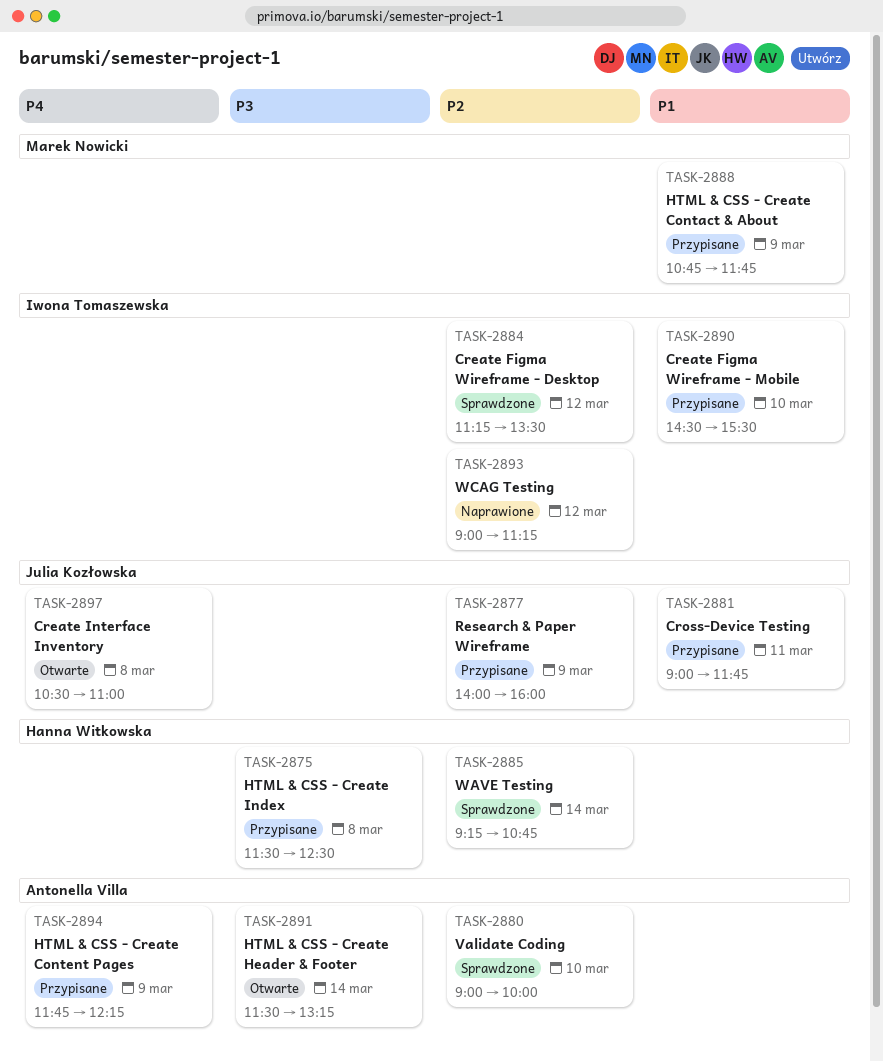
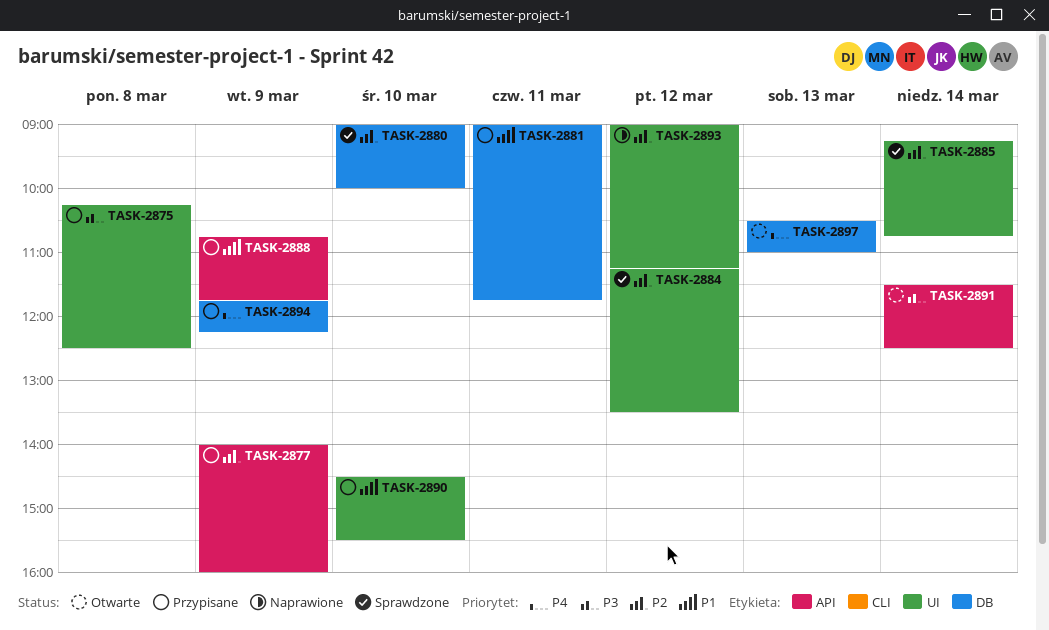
TASK-2875, begins: 11:30 -> 10:15
TASK-2891, ends: 13:15 -> 12:30
TASK-2897, day: Mar 8 -> Mar 13

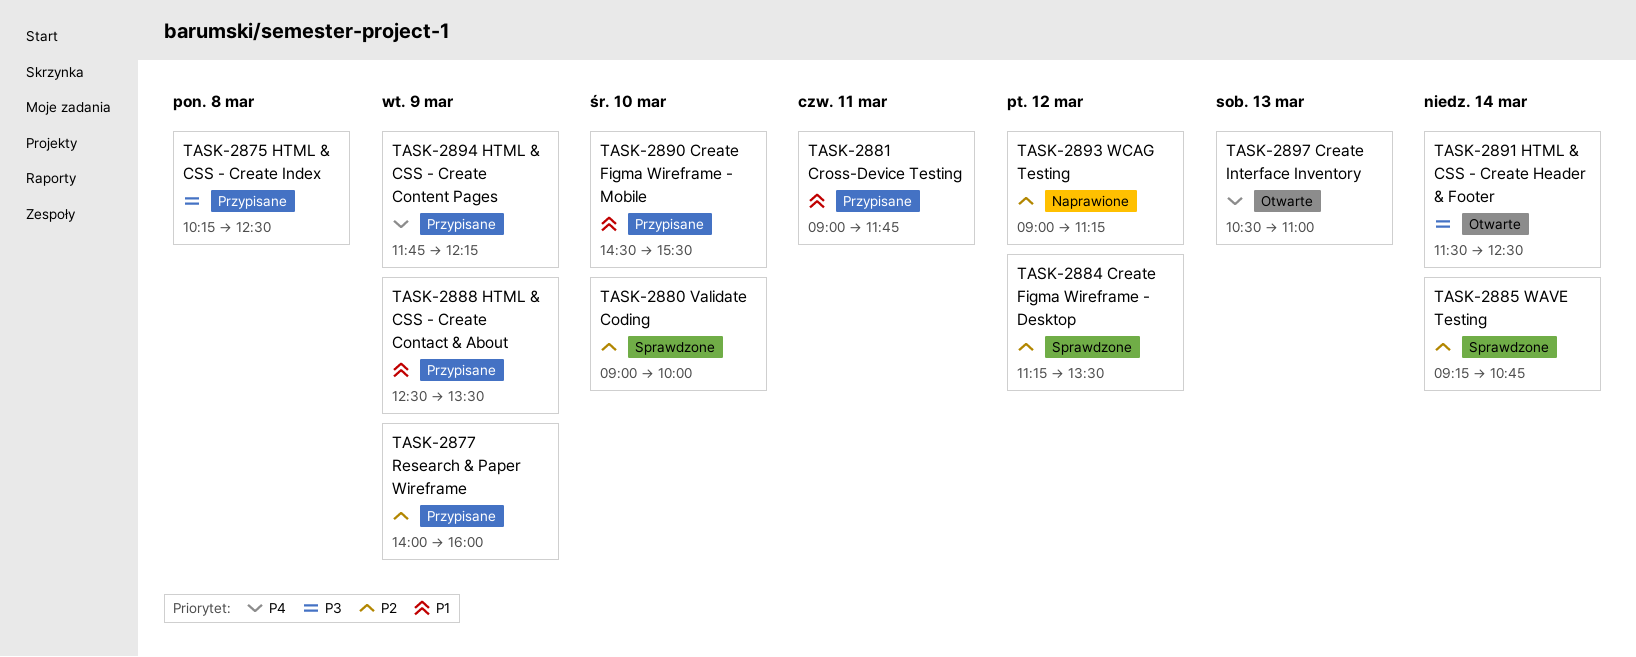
TASK-2888, begins: 10:45 -> 12:30
TASK-2888, ends: 11:45 -> 13:30

